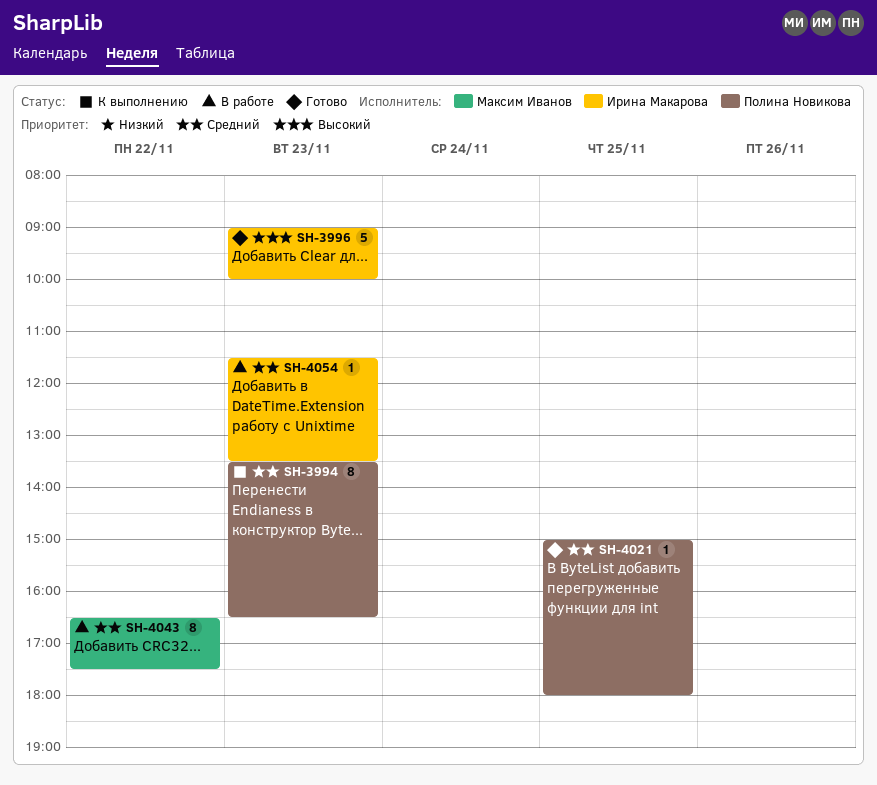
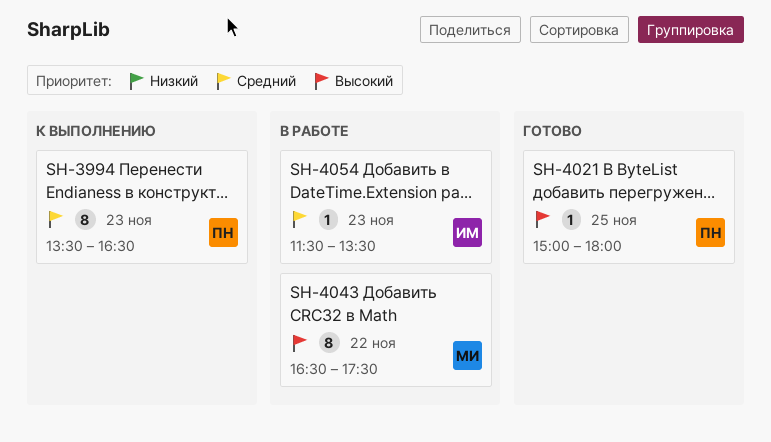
SH-3996: present -> none
SH-4021, priority: Средний -> Высокий
SH-4043, priority: Средний -> Высокий

